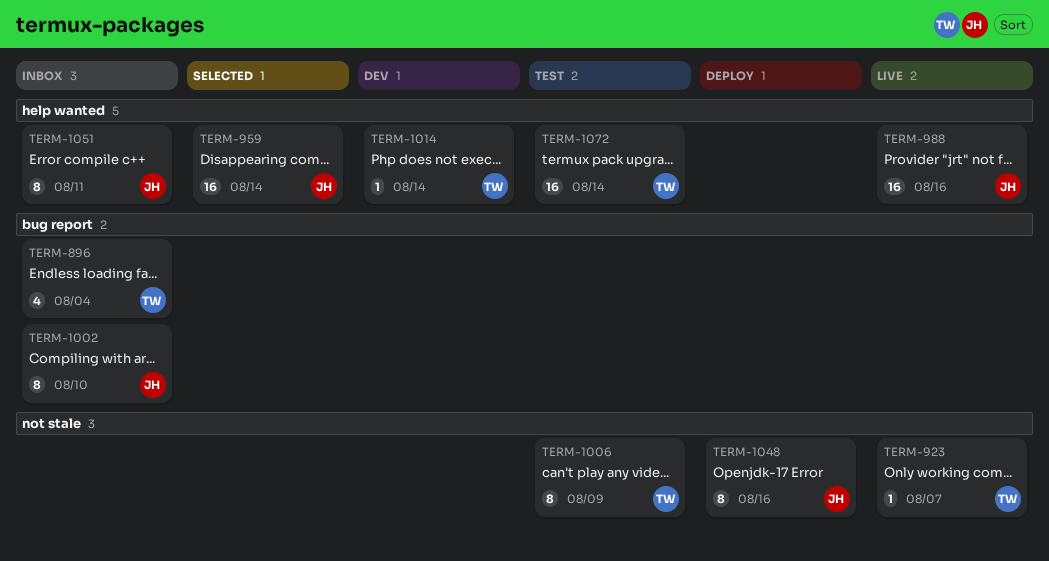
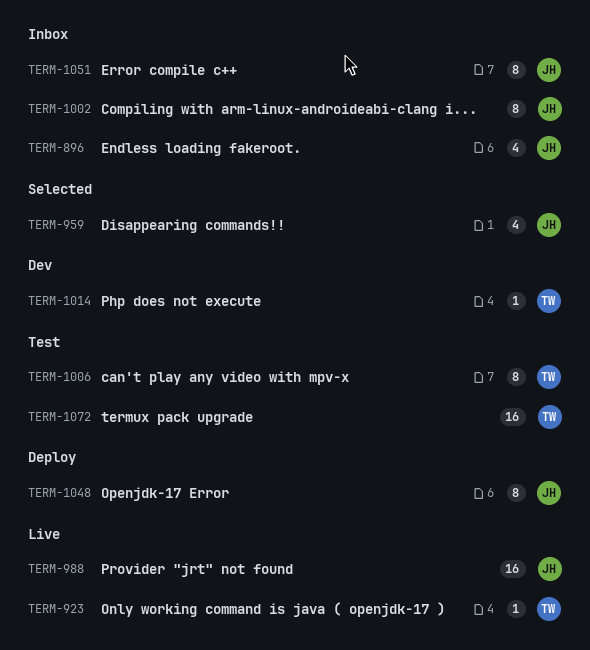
TERM-896, owner: TW -> JH
TERM-959, estimate: 16 -> 4

